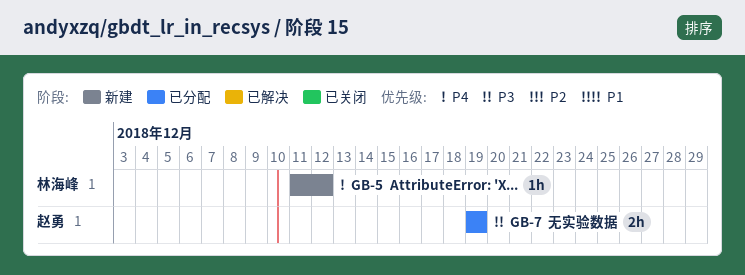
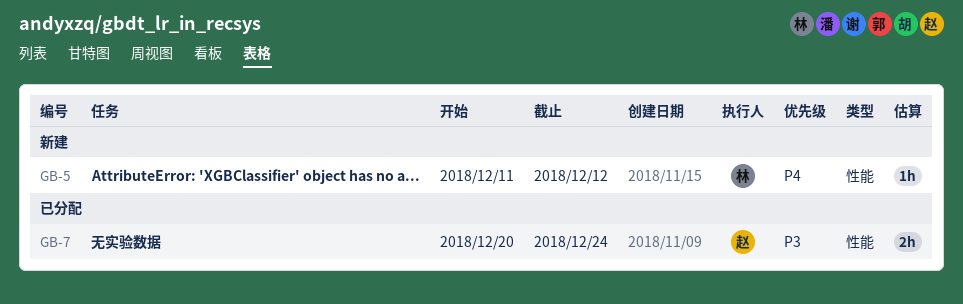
GB-7, start: Dec 19 -> Dec 20
GB-7, due: Dec 19 -> Dec 24

